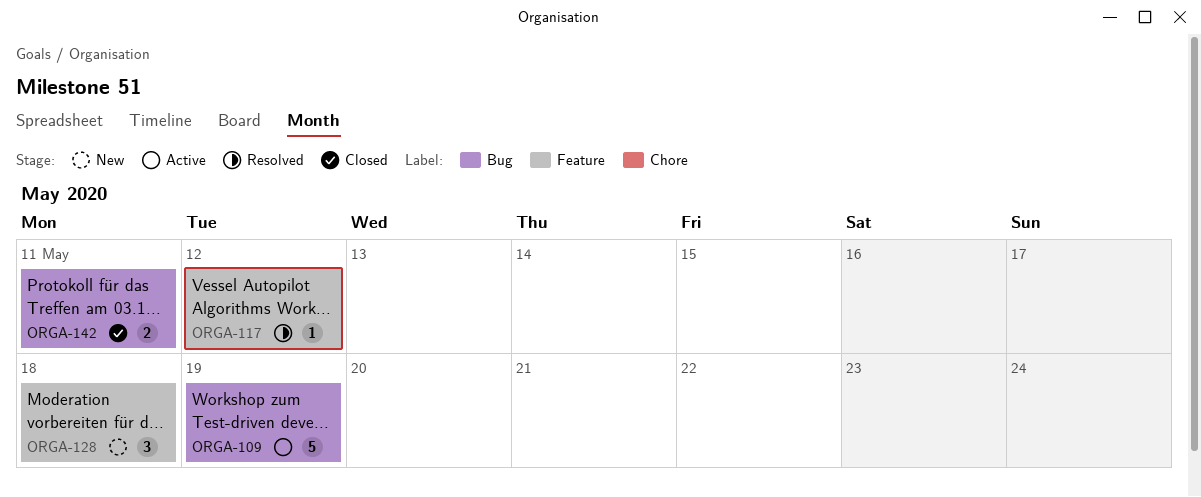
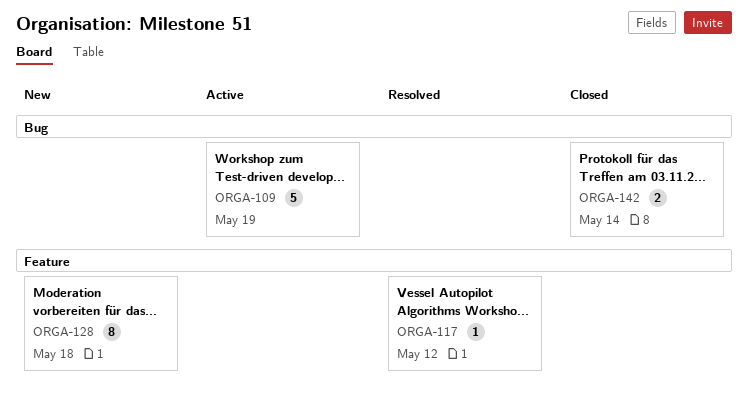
ORGA-128, estimate: 3 -> 8
ORGA-142, due: May 11 -> May 14

